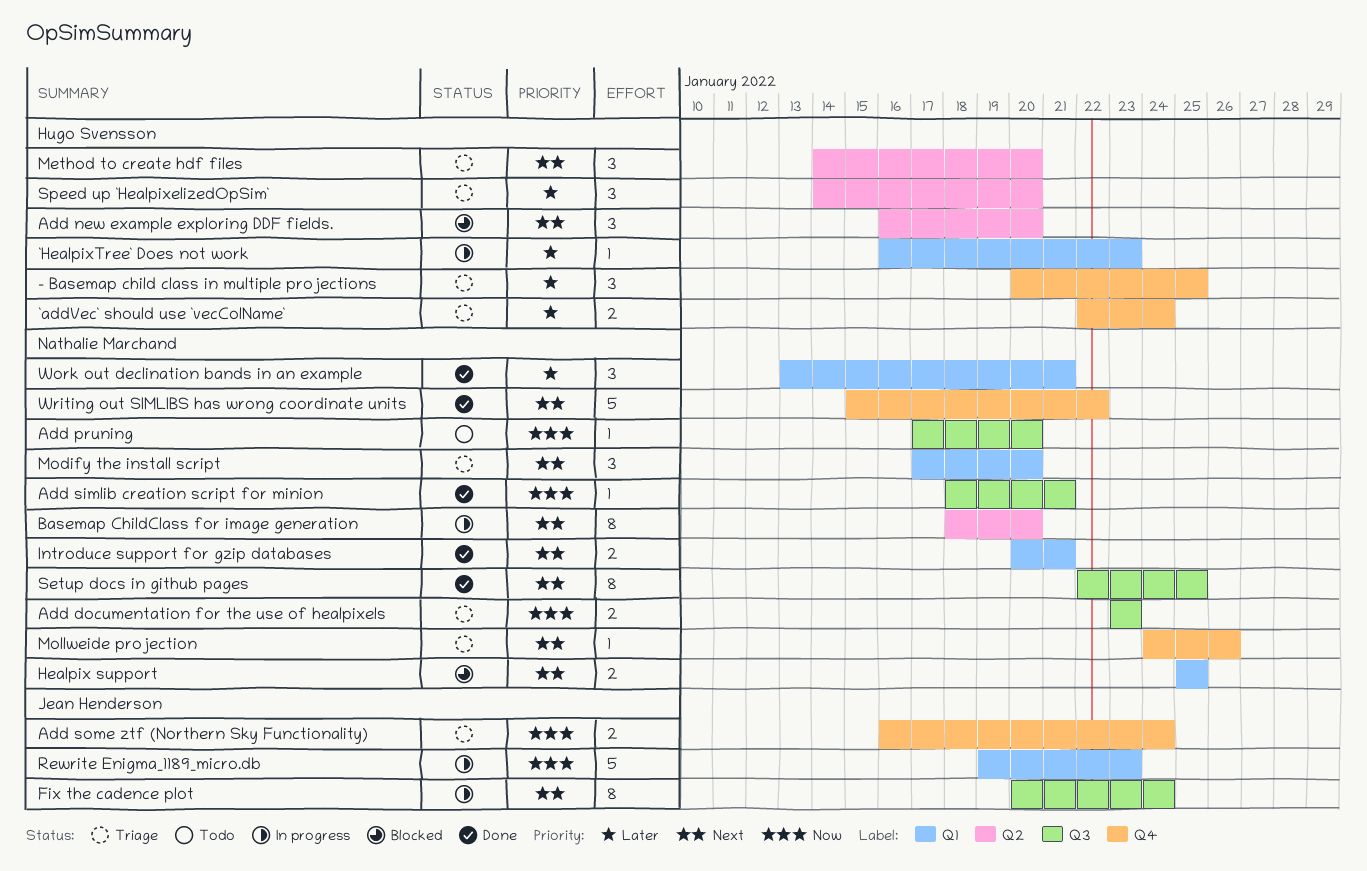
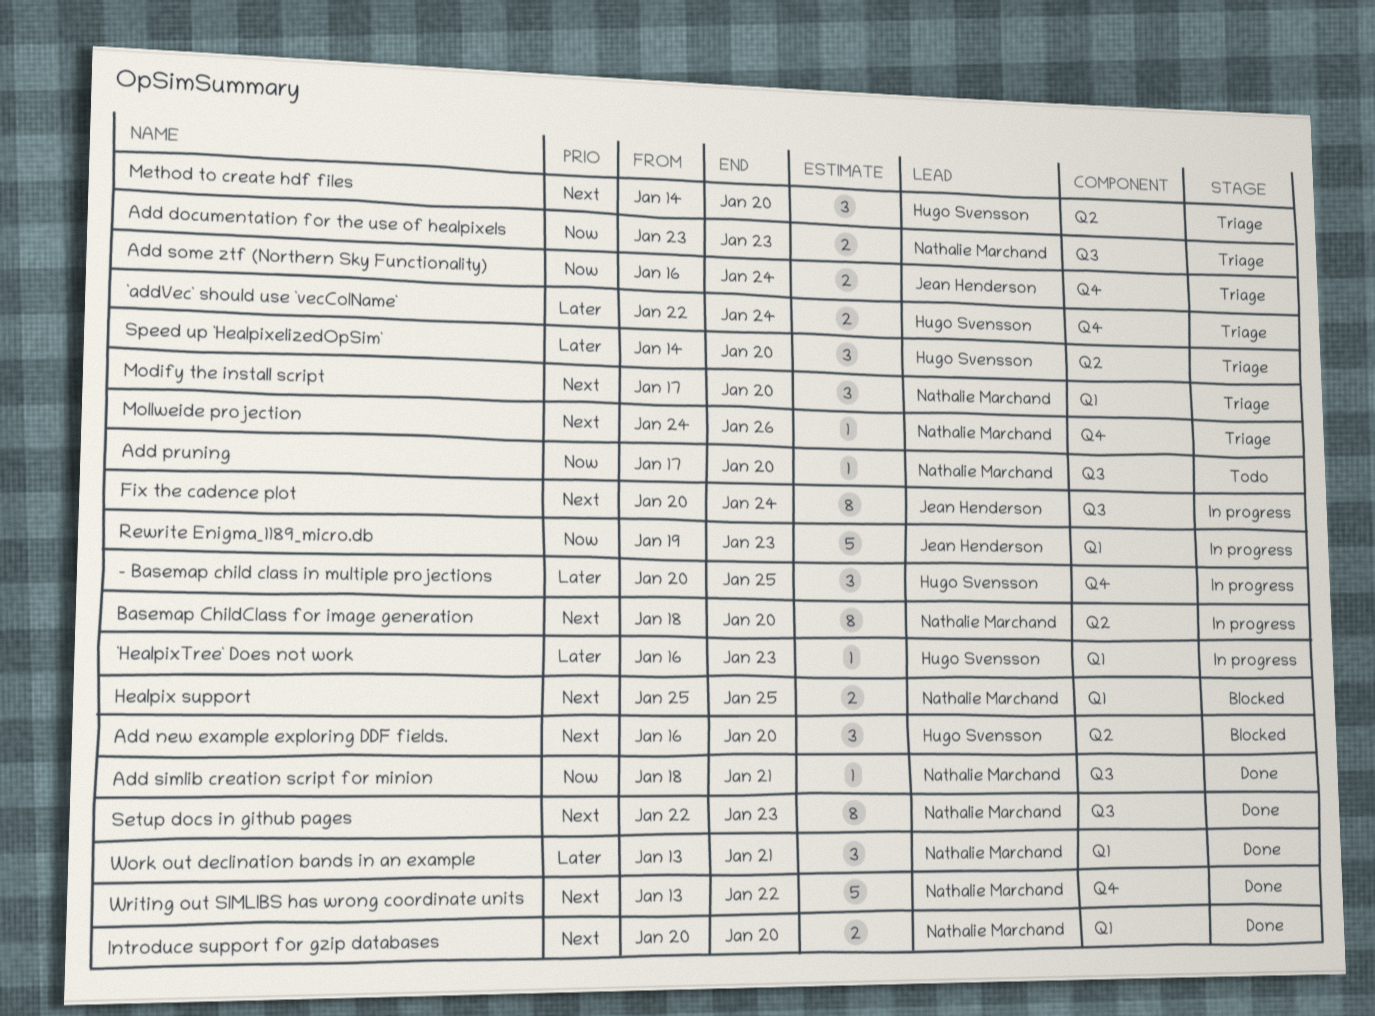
- Basemap child class in multiple projections, status: Triage -> In progress
Introduce support for gzip databases, due: Jan 21 -> Jan 20
Setup docs in github pages, due: Jan 25 -> Jan 23
Writing out SIMLIBS has wrong coordinate units, start: Jan 15 -> Jan 13

